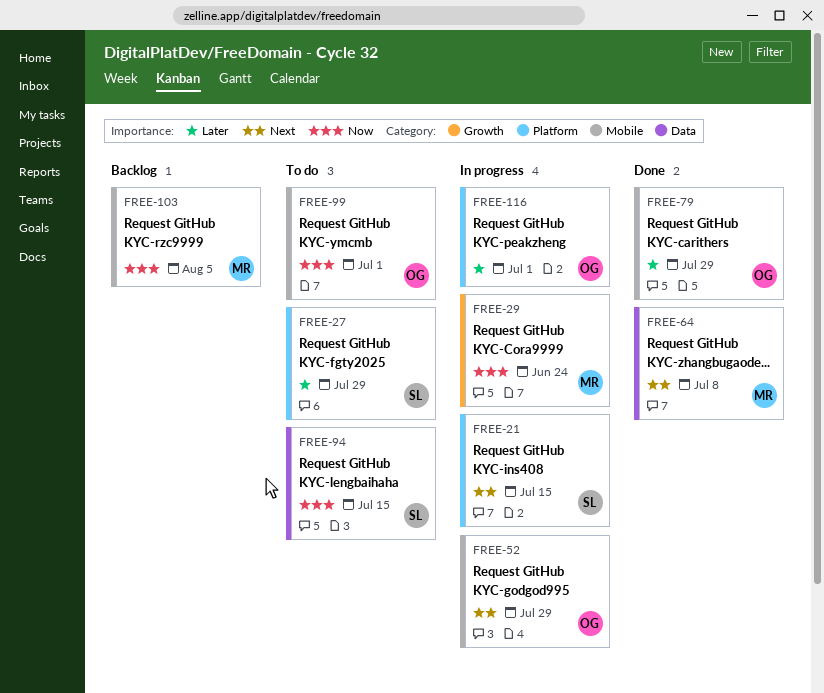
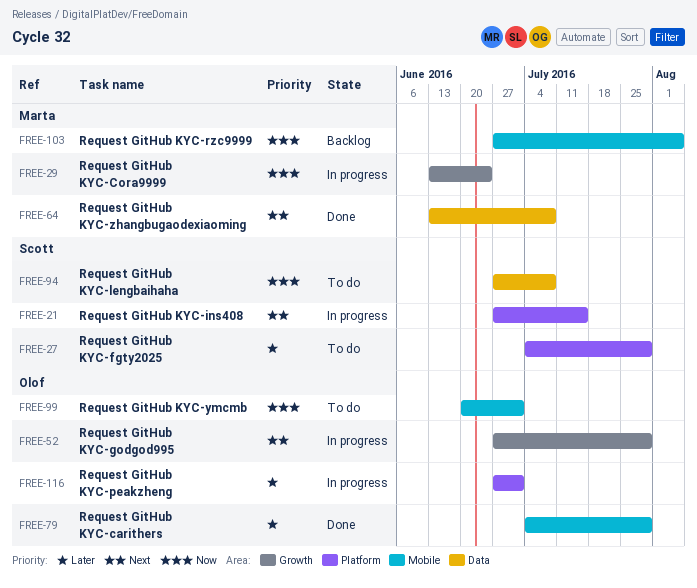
FREE-52, label: Mobile -> Growth
FREE-94, due: Jul 15 -> Jul 8

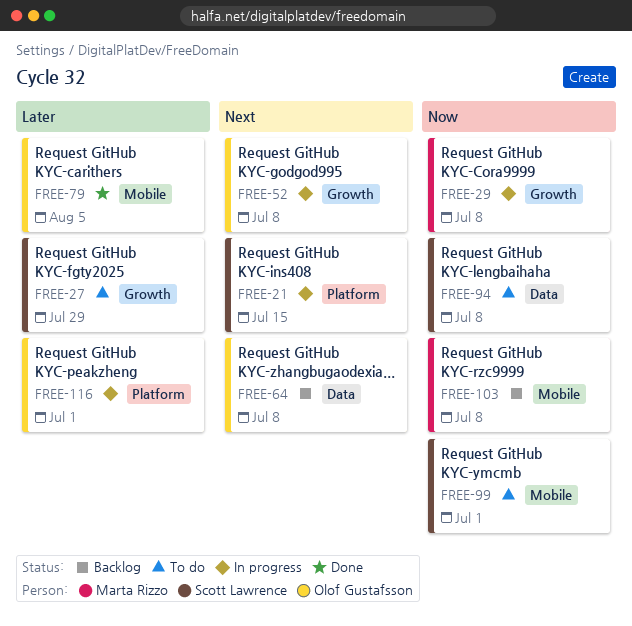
FREE-27, label: Platform -> Growth
FREE-29, due: Jun 24 -> Jul 8
FREE-52, due: Jul 29 -> Jul 8
FREE-64, status: Done -> Backlog
FREE-64, owner: Marta Rizzo -> Olof Gustafsson
FREE-79, due: Jul 29 -> Aug 5
FREE-99, owner: Olof Gustafsson -> Scott Lawrence
FREE-103, due: Aug 5 -> Jul 8

